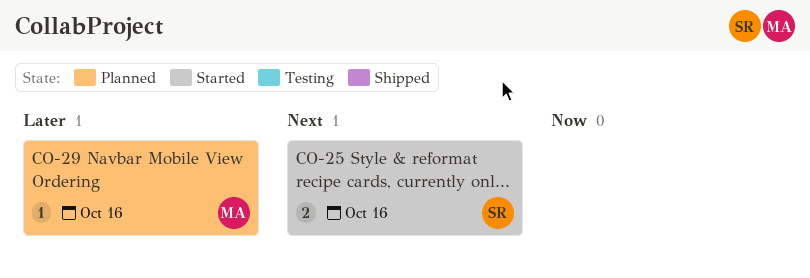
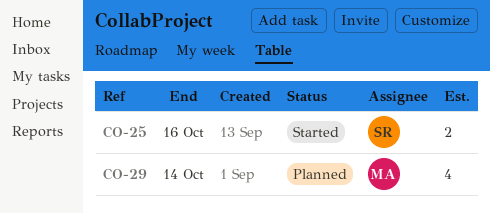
CO-29, estimate: 1 -> 4
CO-29, due: Oct 16 -> Oct 14

